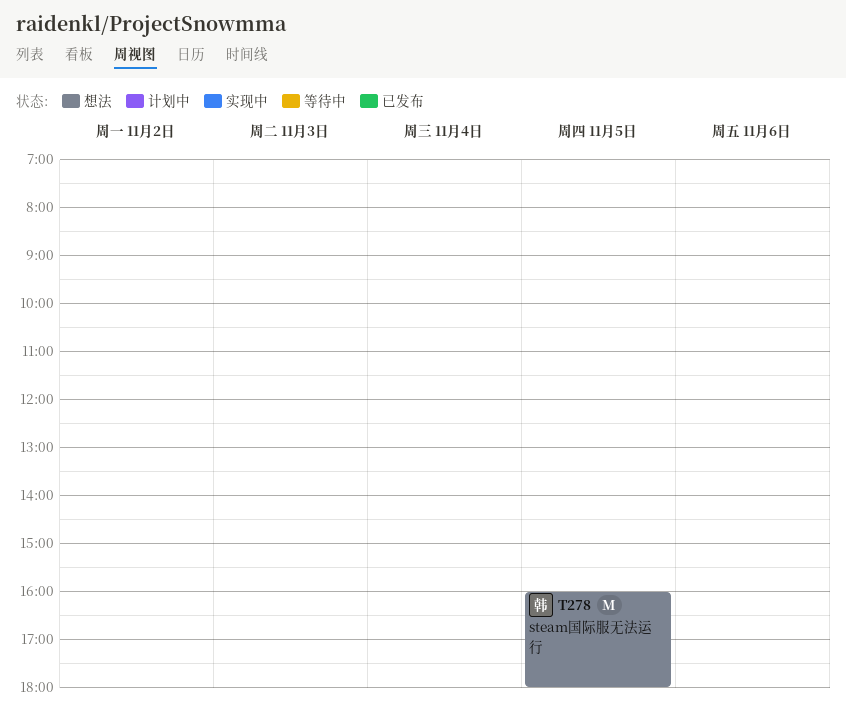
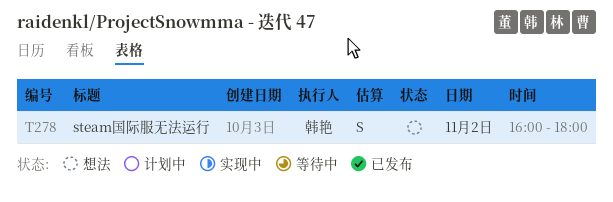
T278, estimate: M -> S
T278, day: Nov 5 -> Nov 2

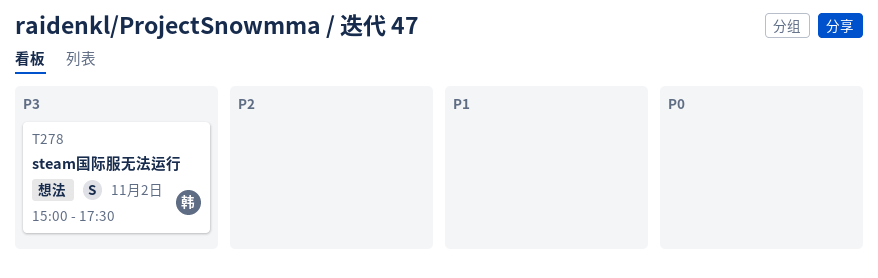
T278, begins: 16:00 -> 15:00
T278, ends: 18:00 -> 17:30

